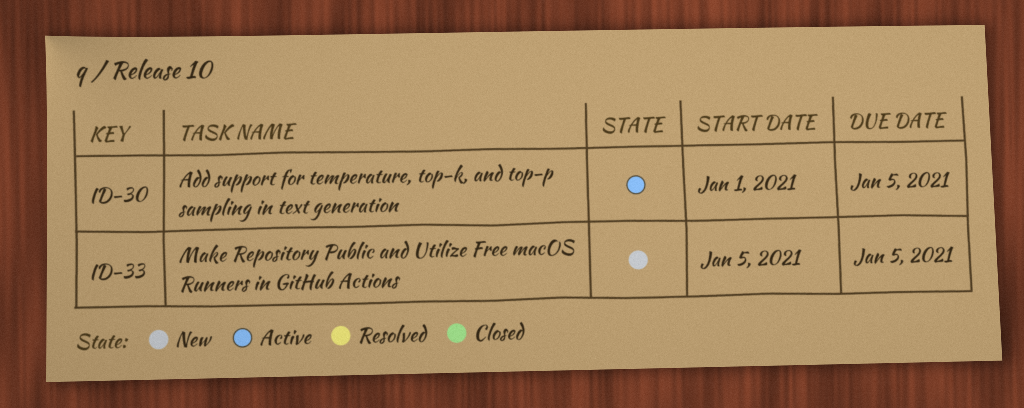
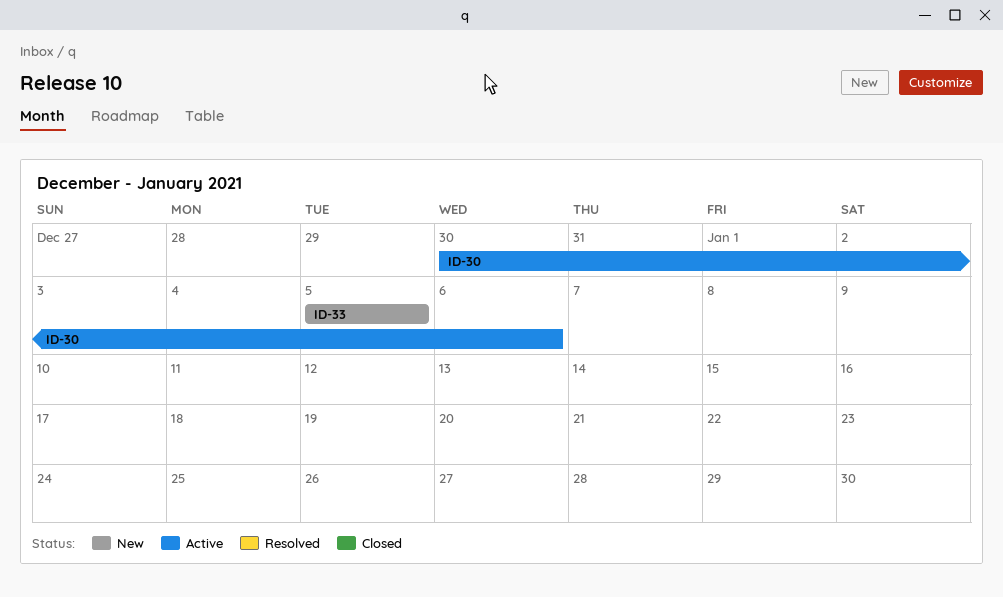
ID-30, start: Jan 1 -> Dec 30
ID-30, due: Jan 5 -> Jan 6

